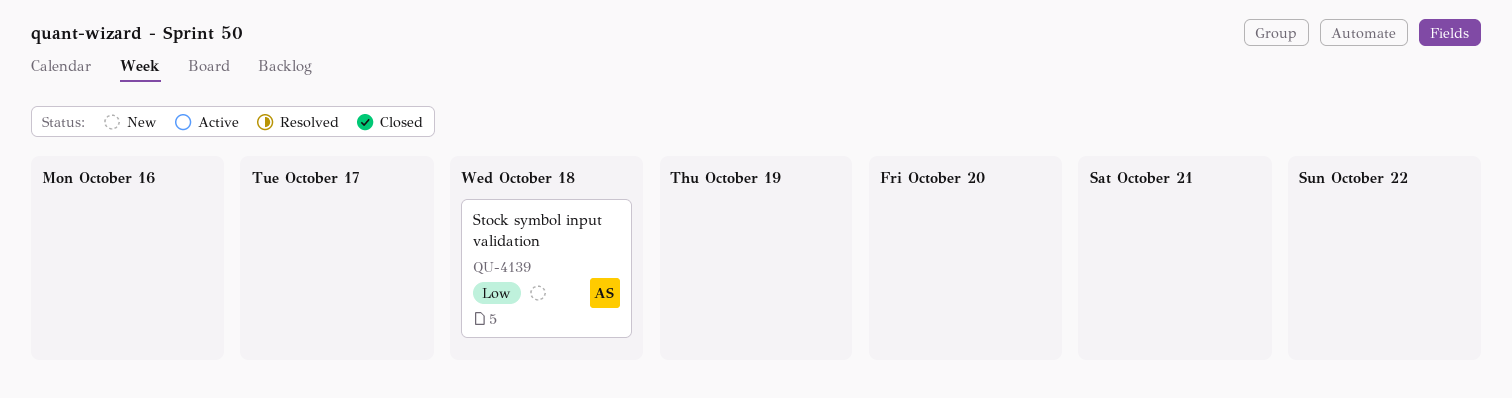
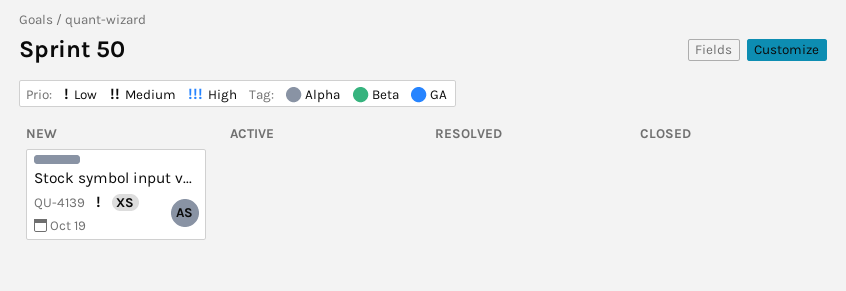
QU-4139, due: Oct 18 -> Oct 19

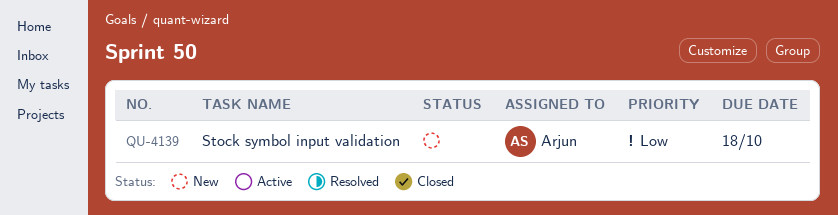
QU-4139, due: Oct 19 -> Oct 18

